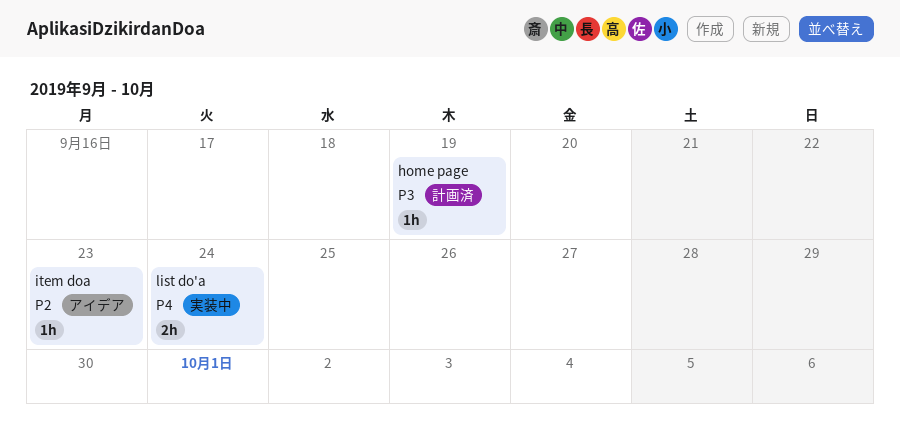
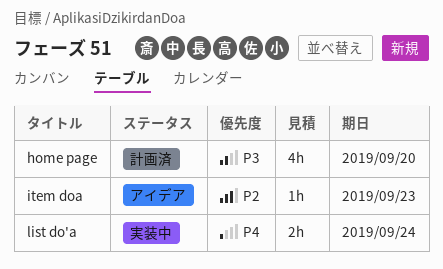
home page, estimate: 1h -> 4h
home page, due: Sep 19 -> Sep 20

